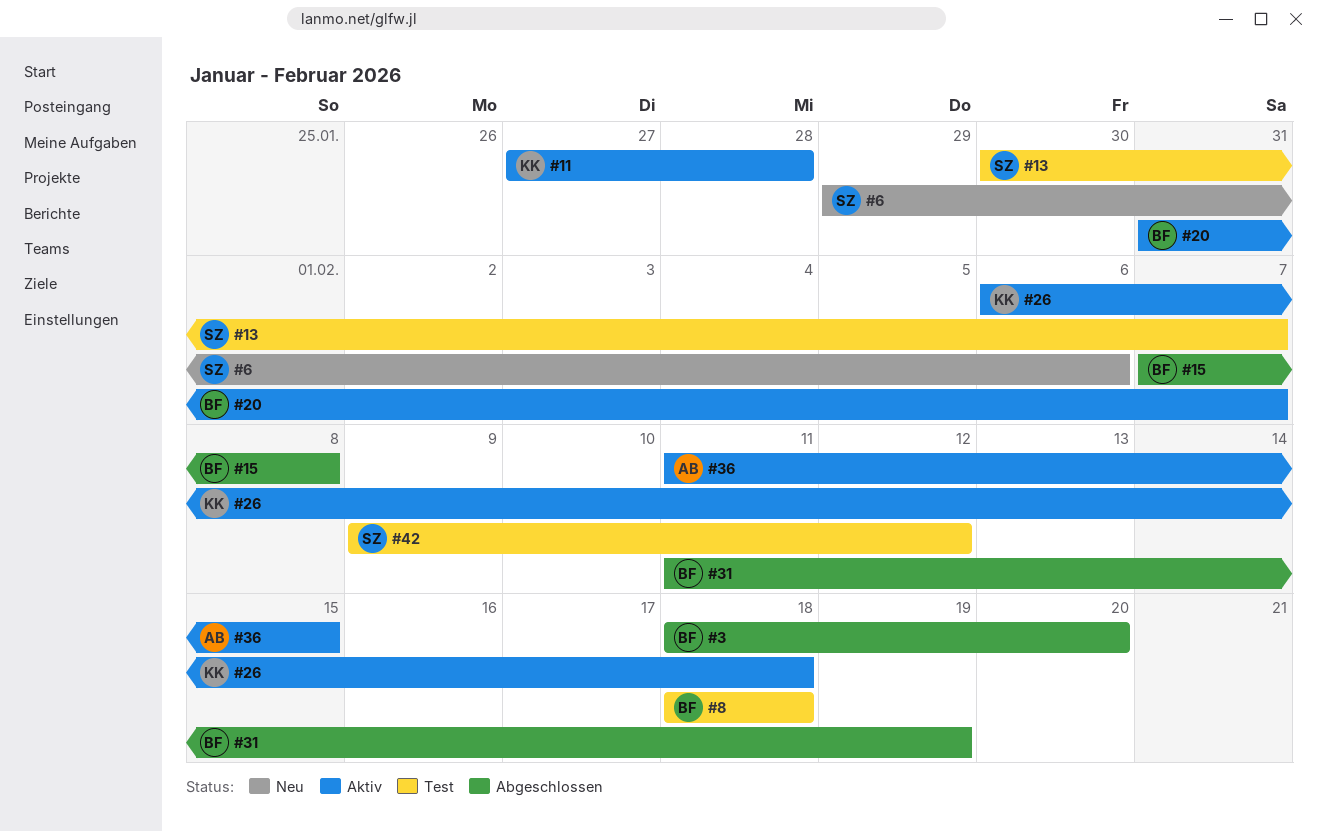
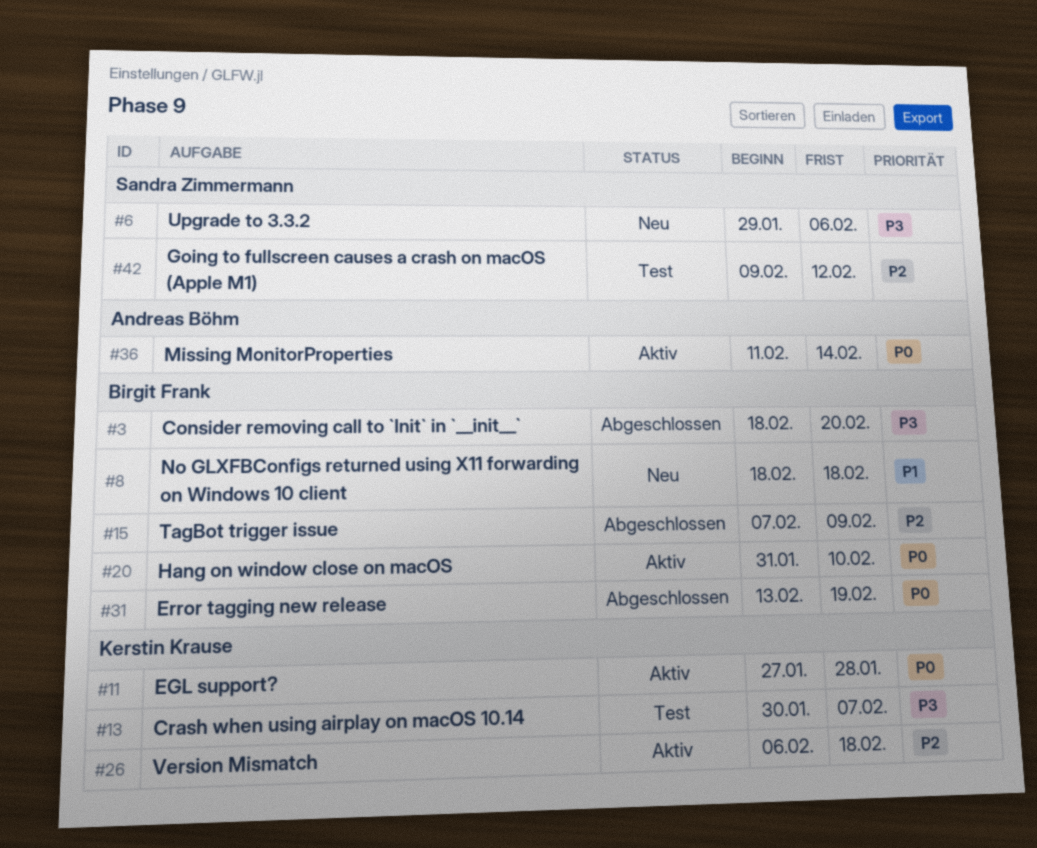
#8, status: Test -> Neu
#13, owner: Sandra Zimmermann -> Kerstin Krause
#15, due: Feb 8 -> Feb 9
#20, due: Feb 7 -> Feb 10
#31, start: Feb 11 -> Feb 13
#36, due: Feb 15 -> Feb 14

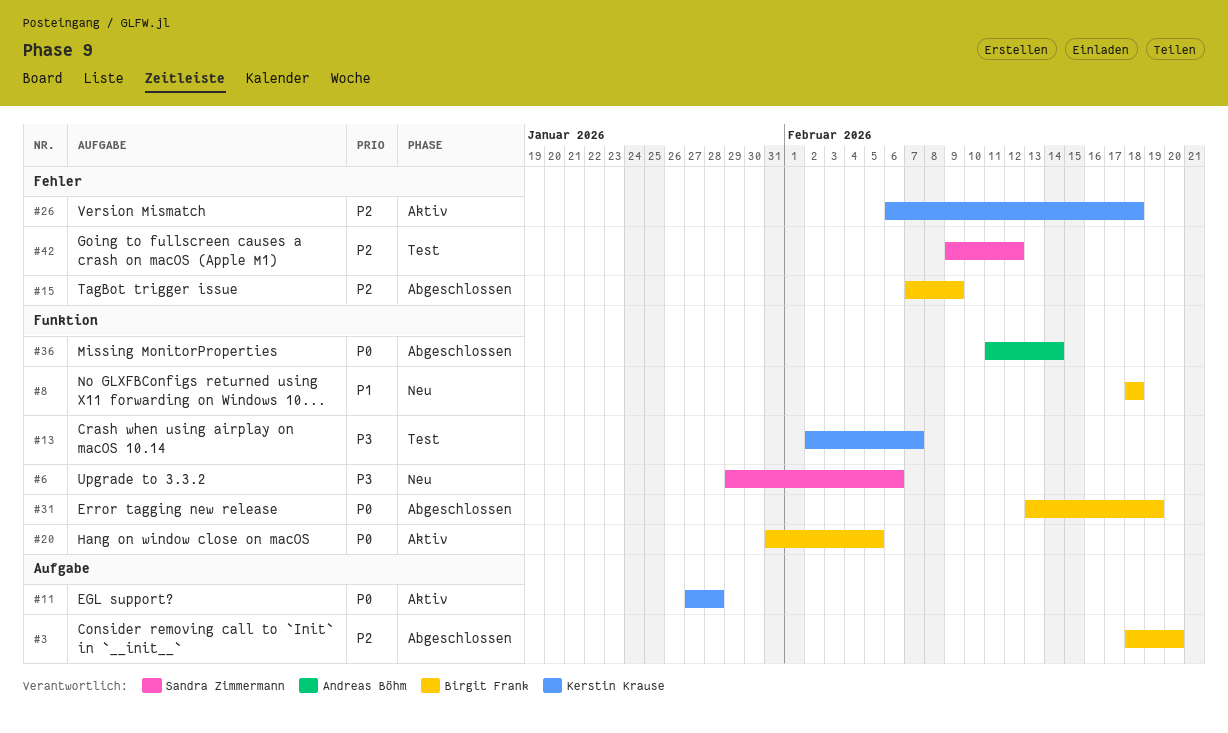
#3, priority: P3 -> P2
#13, start: Jan 30 -> Feb 2
#20, due: Feb 10 -> Feb 5
#36, status: Aktiv -> Abgeschlossen

